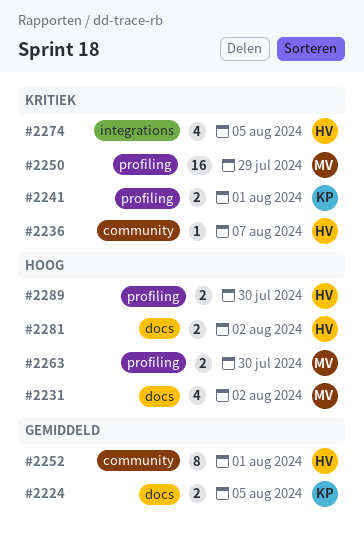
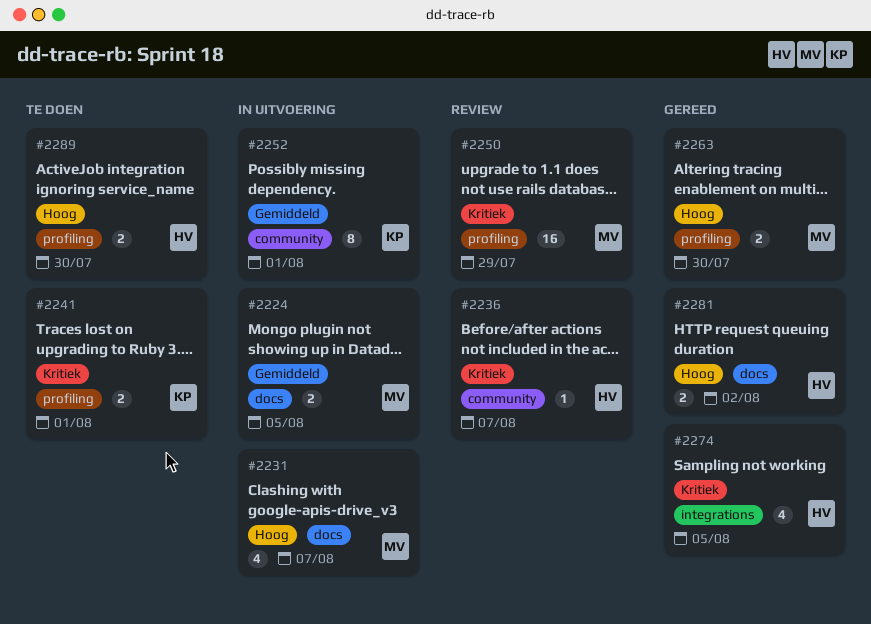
#2224, owner: KP -> MV
#2231, due: Aug 2 -> Aug 7
#2252, owner: HV -> KP

